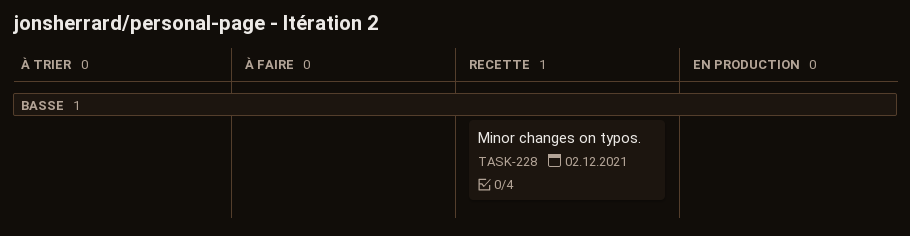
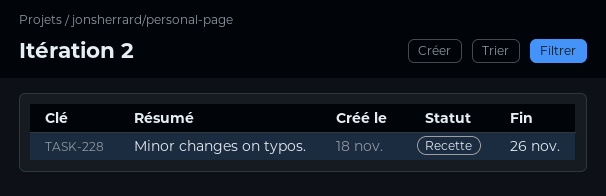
TASK-228, due: Dec 2 -> Nov 26

